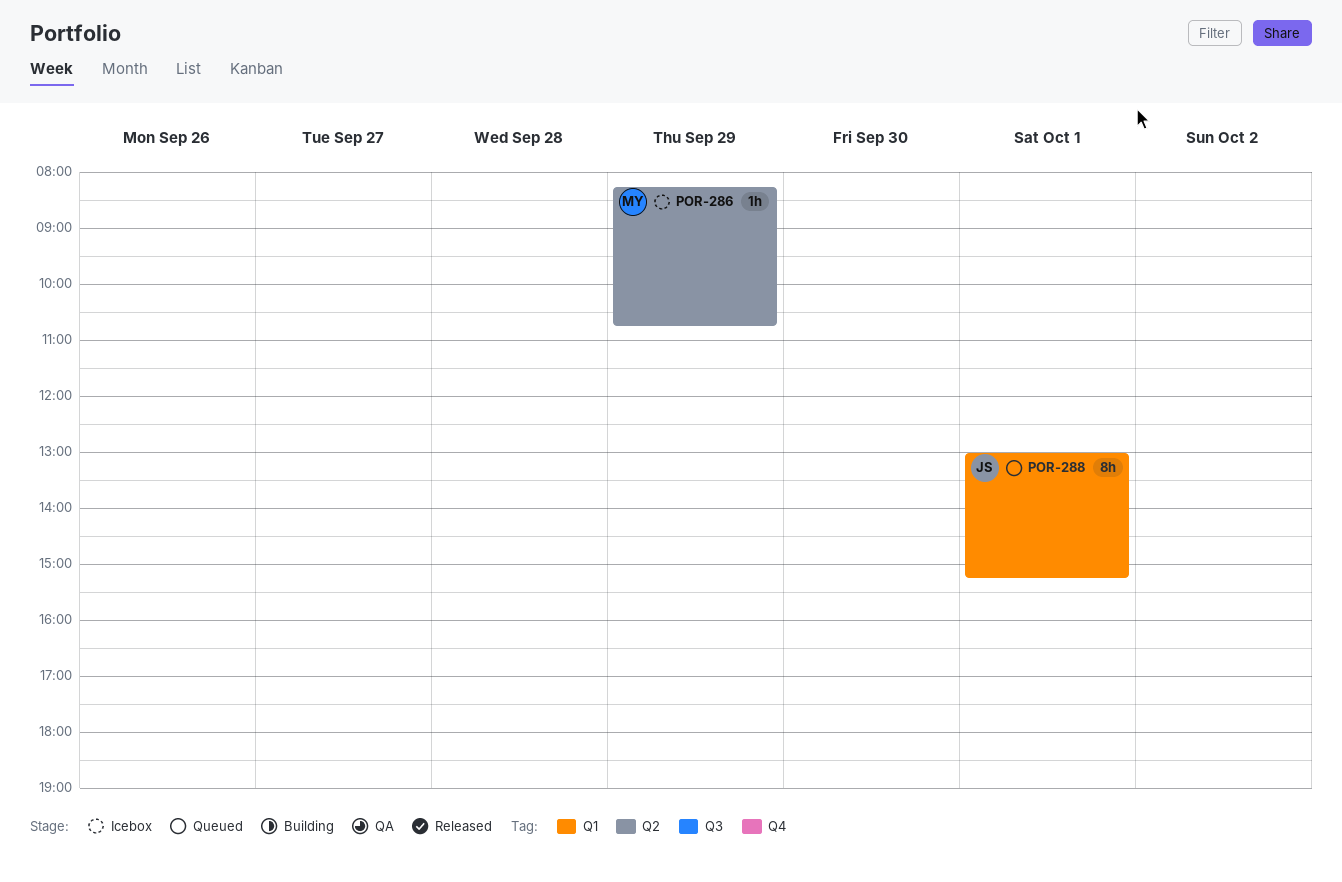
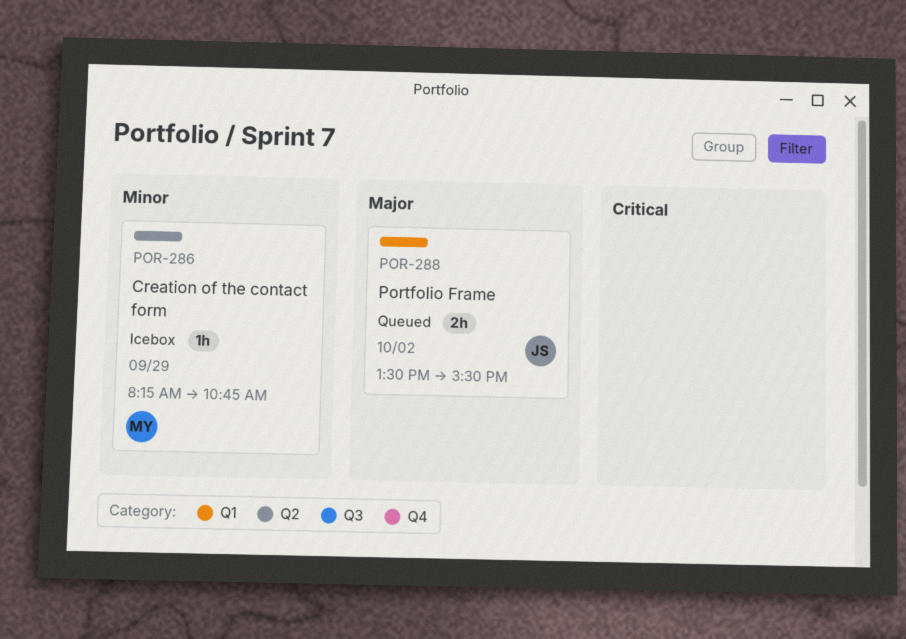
POR-288, estimate: 8h -> 2h
POR-288, day: Oct 1 -> Oct 2
POR-288, begins: 13:00 -> 13:30
POR-288, ends: 15:15 -> 15:30

